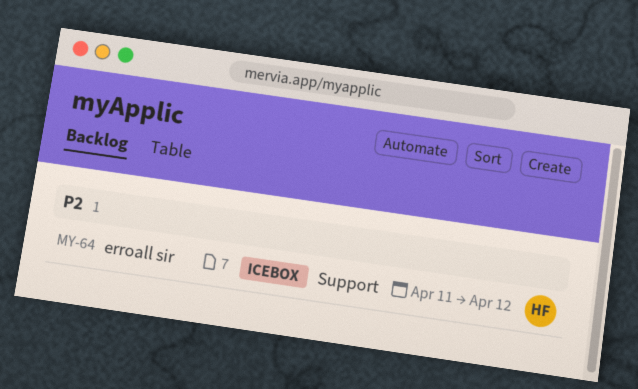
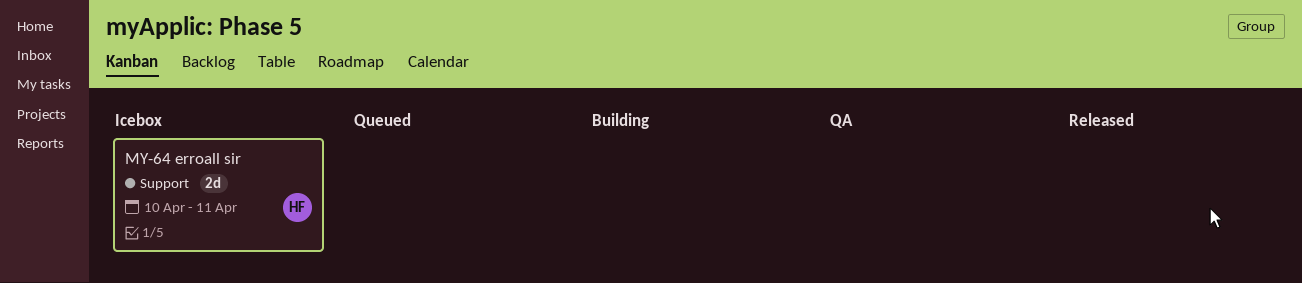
MY-64, start: Apr 11 -> Apr 10
MY-64, due: Apr 12 -> Apr 11

